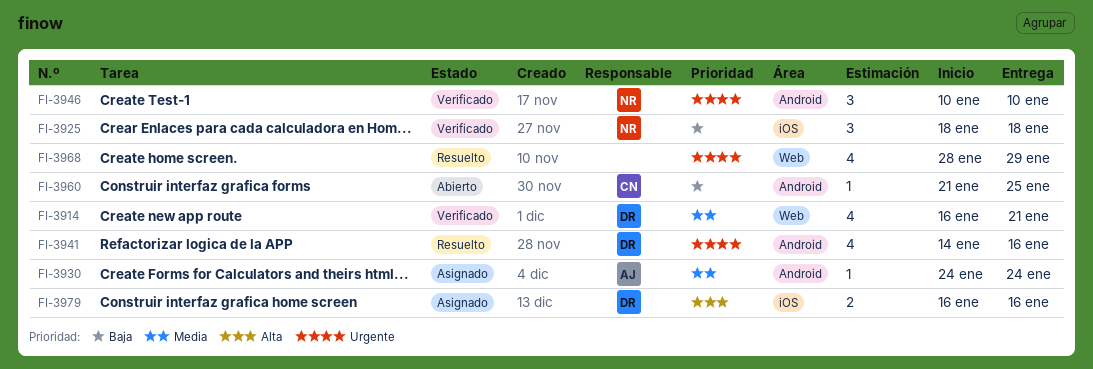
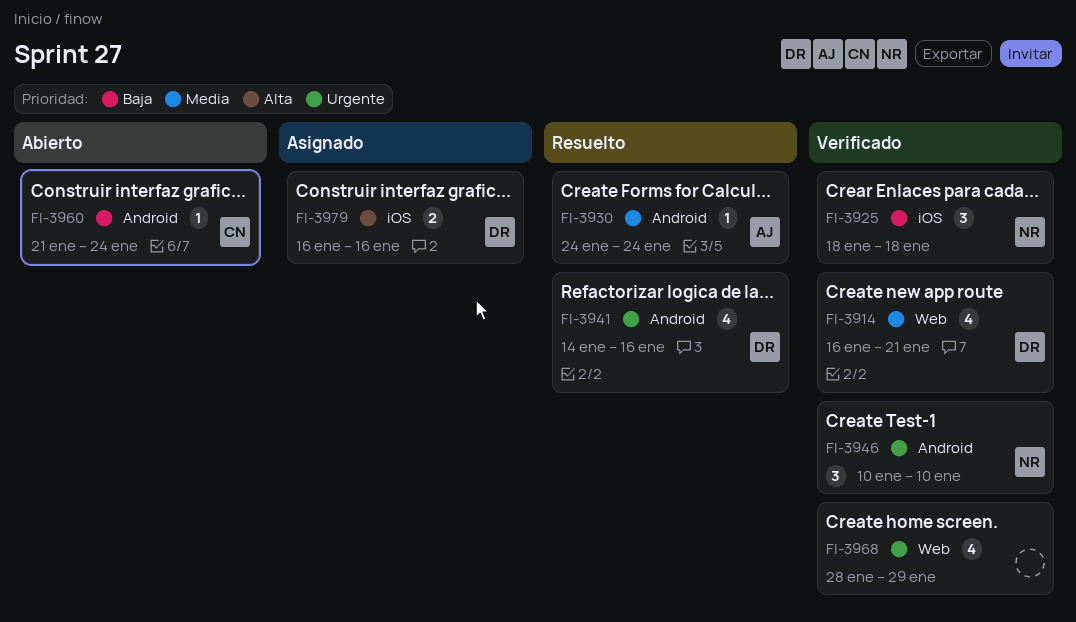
FI-3930, status: Asignado -> Resuelto
FI-3960, due: Jan 25 -> Jan 24
FI-3968, status: Resuelto -> Verificado

